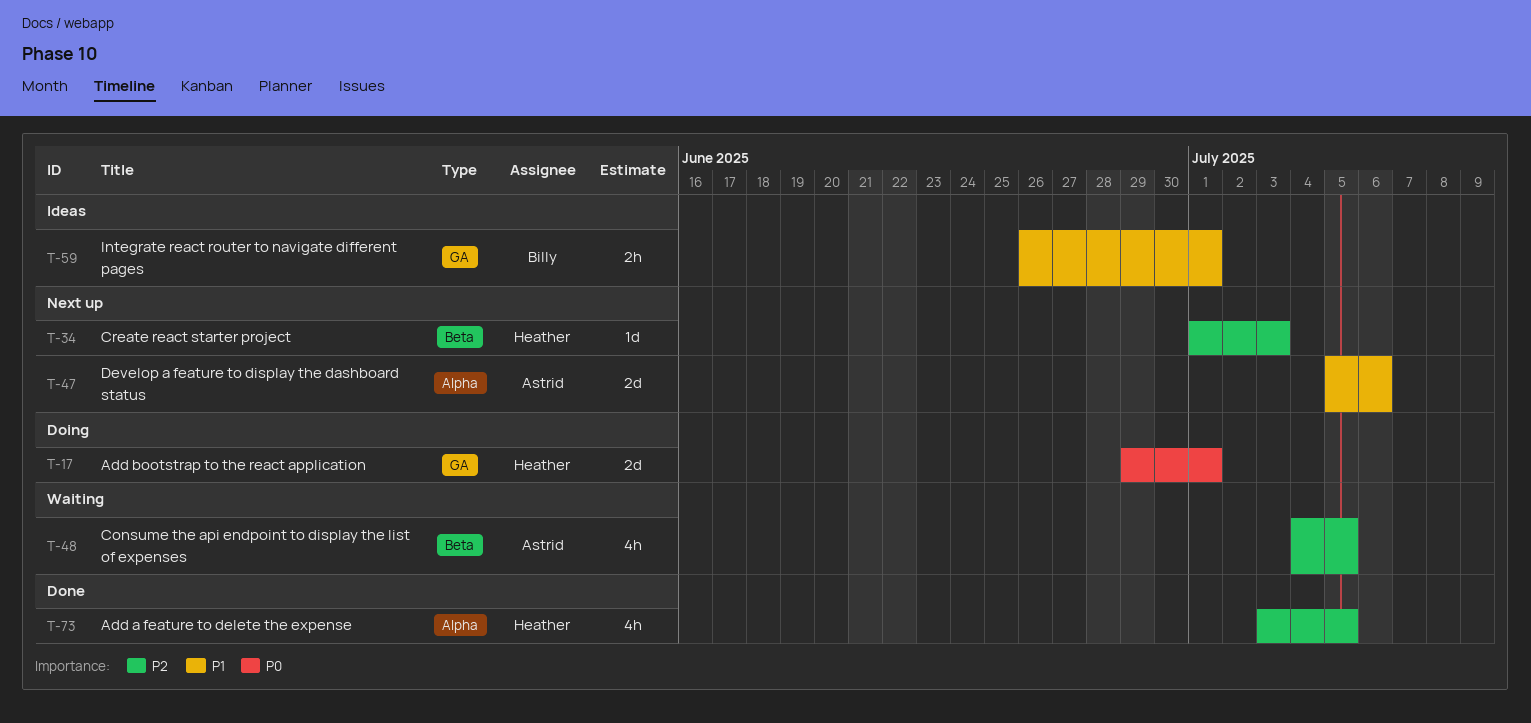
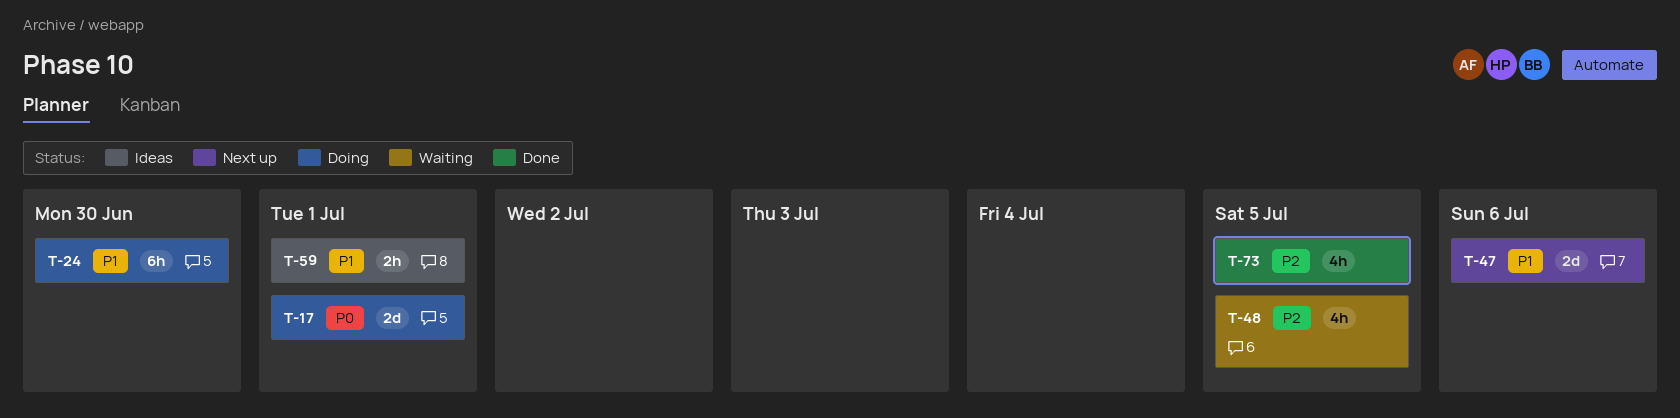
T-24: none -> present
T-34: present -> none

